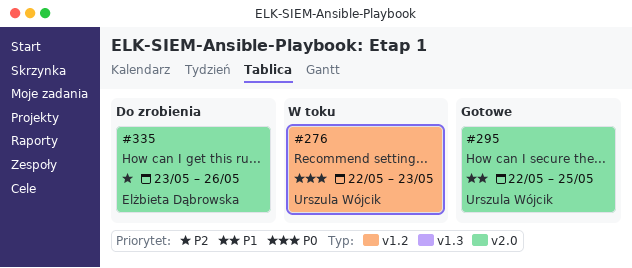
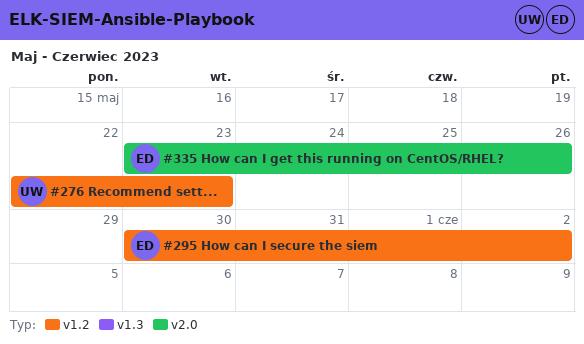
#295, owner: Urszula Wójcik -> Elżbieta Dąbrowska
#295, label: v2.0 -> v1.2
#295, start: May 22 -> May 30
#295, due: May 25 -> Jun 2

